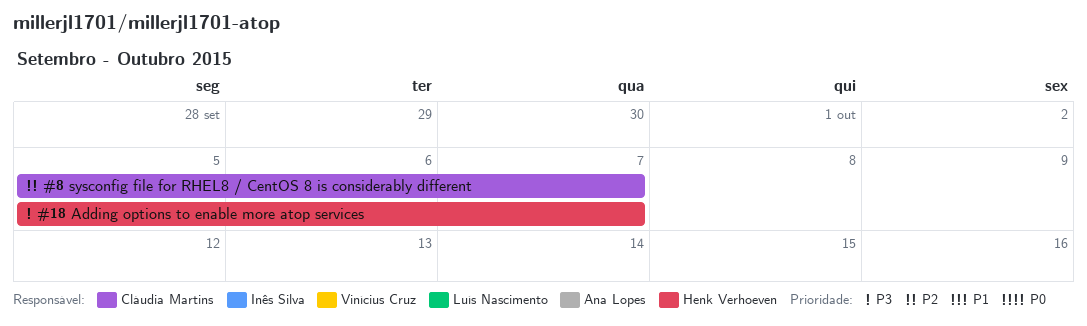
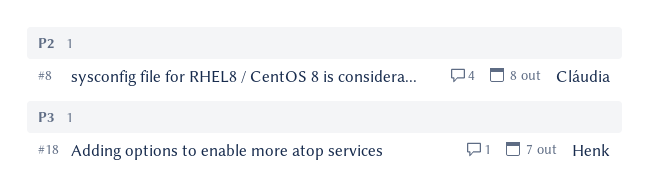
#8, due: Oct 7 -> Oct 8

